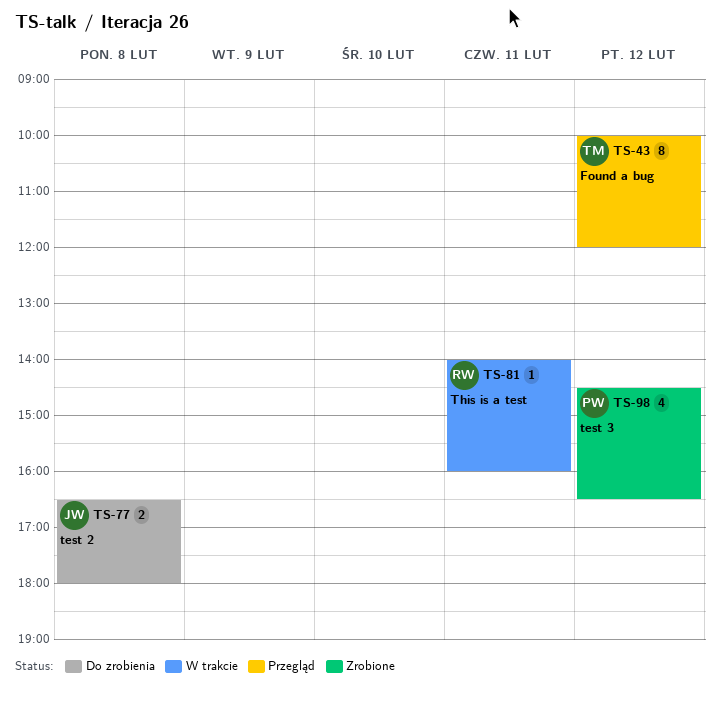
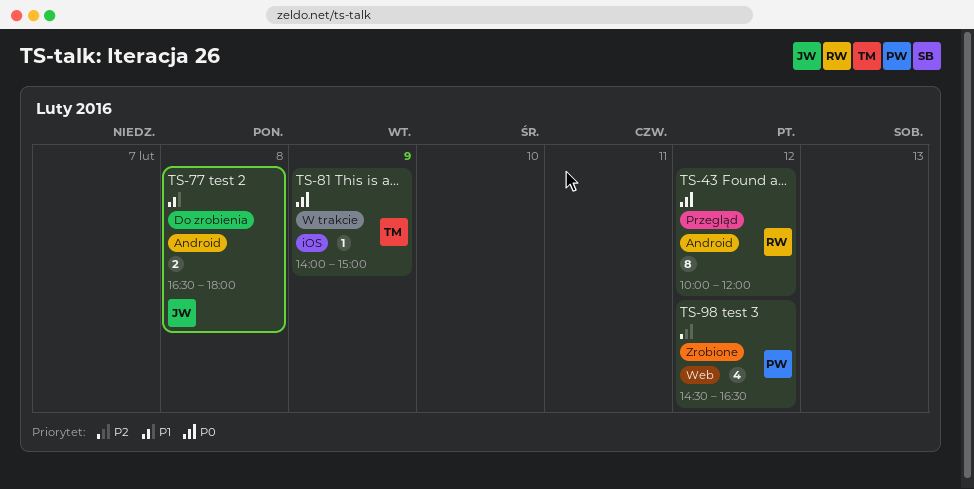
TS-43, owner: TM -> RW
TS-81, owner: RW -> TM
TS-81, day: Feb 11 -> Feb 9
TS-81, ends: 16:00 -> 15:00

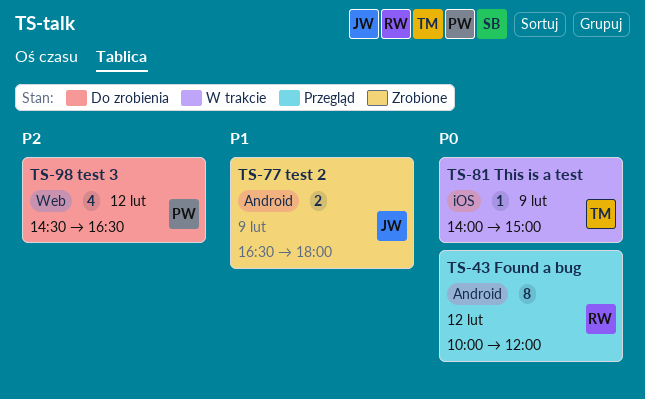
TS-77, status: Do zrobienia -> Zrobione
TS-77, day: Feb 8 -> Feb 9
TS-98, status: Zrobione -> Do zrobienia

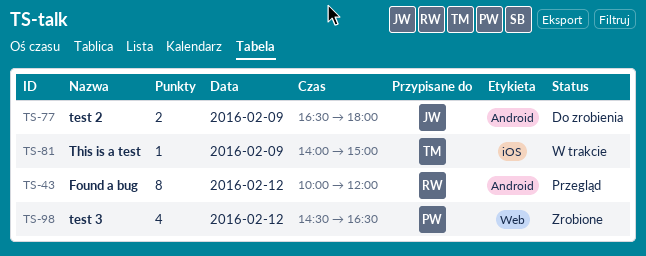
TS-77, status: Zrobione -> Do zrobienia
TS-98, status: Do zrobienia -> Zrobione

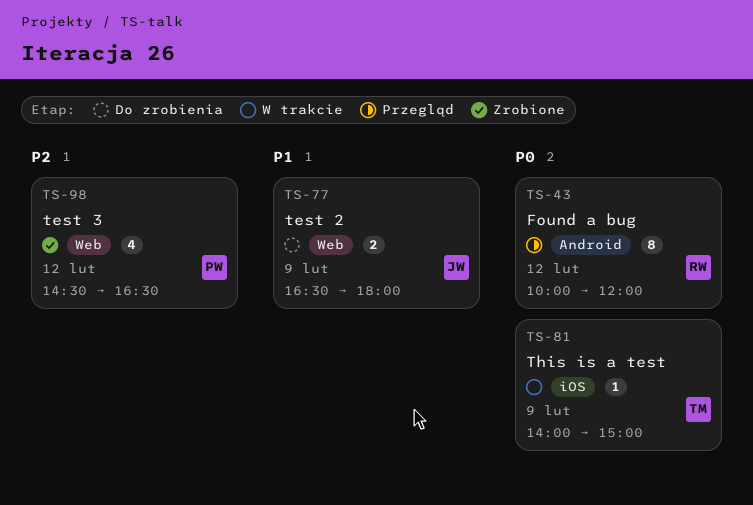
TS-77, label: Android -> Web

